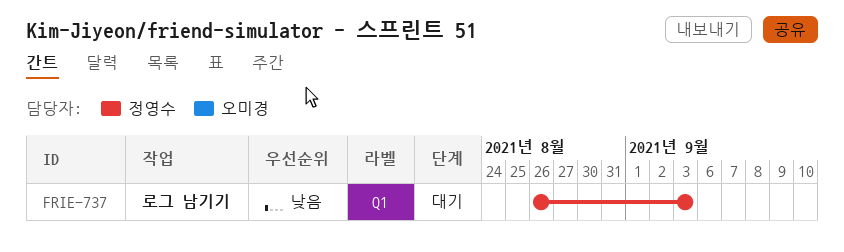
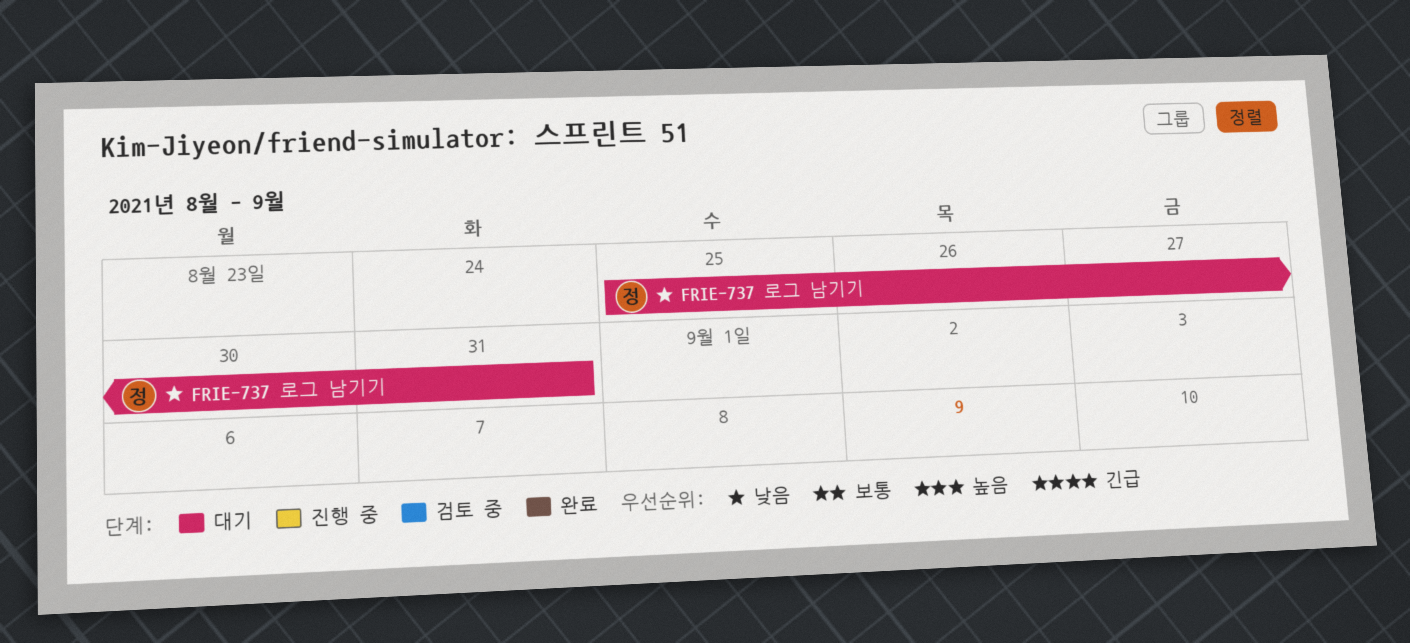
FRIE-737, start: Aug 26 -> Aug 25
FRIE-737, due: Sep 3 -> Aug 31

